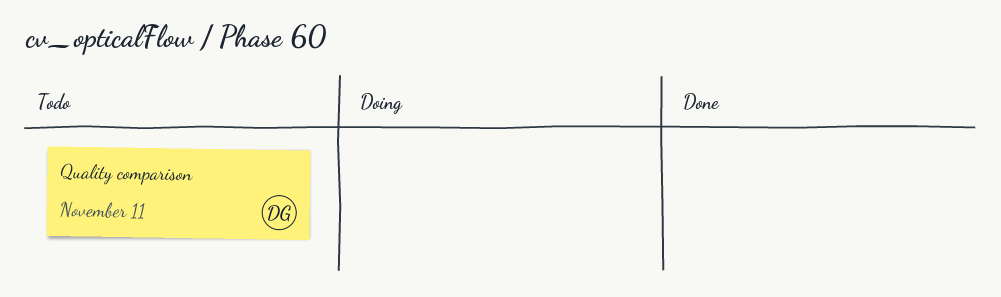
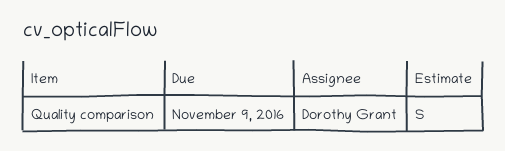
Quality comparison, due: Nov 11 -> Nov 9

